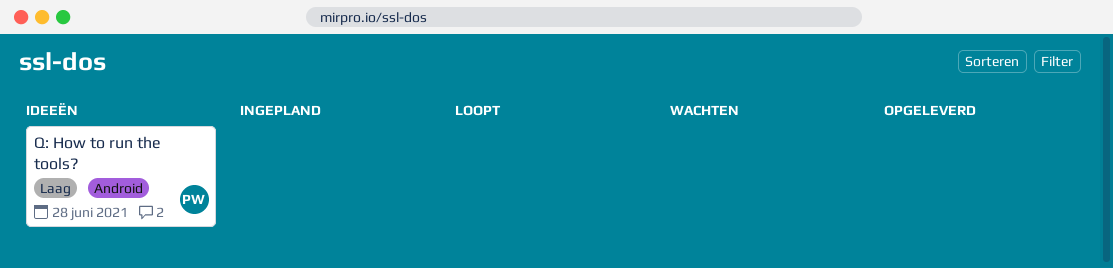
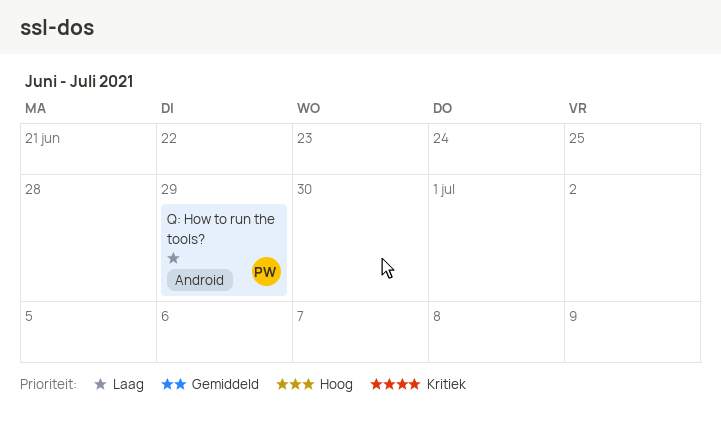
Q: How to run the tools?, due: Jun 28 -> Jun 29

